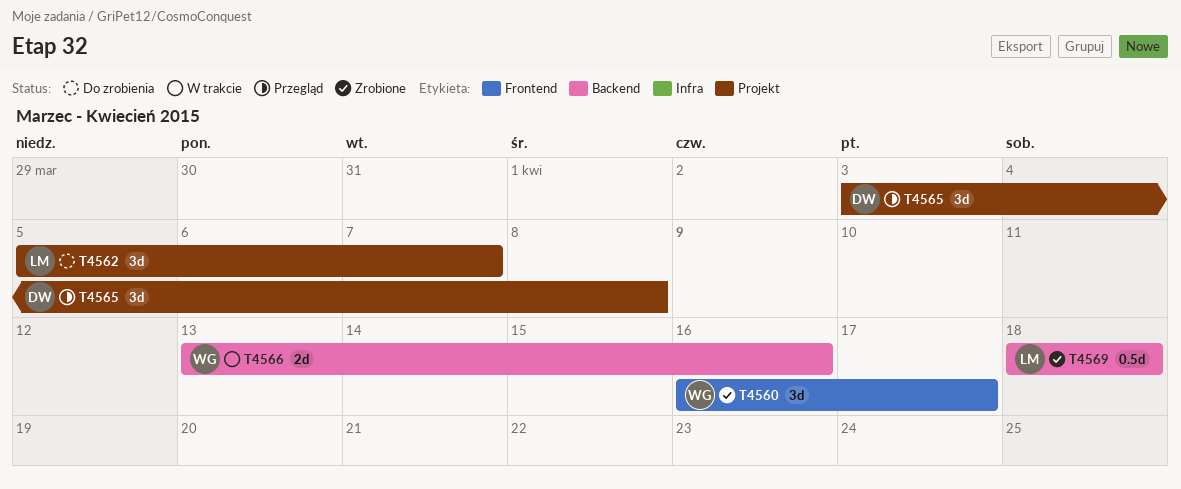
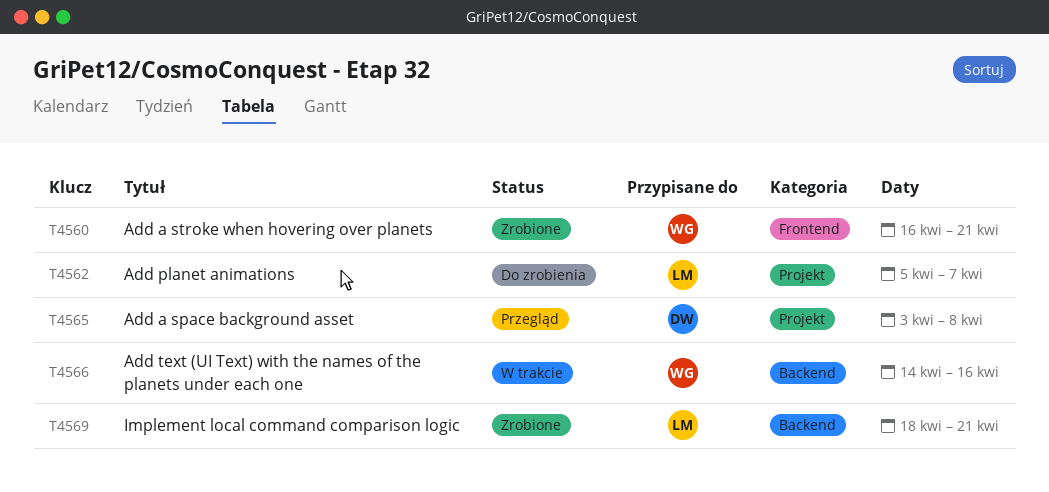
T4560, due: Apr 17 -> Apr 21
T4566, start: Apr 13 -> Apr 14
T4569, due: Apr 18 -> Apr 21

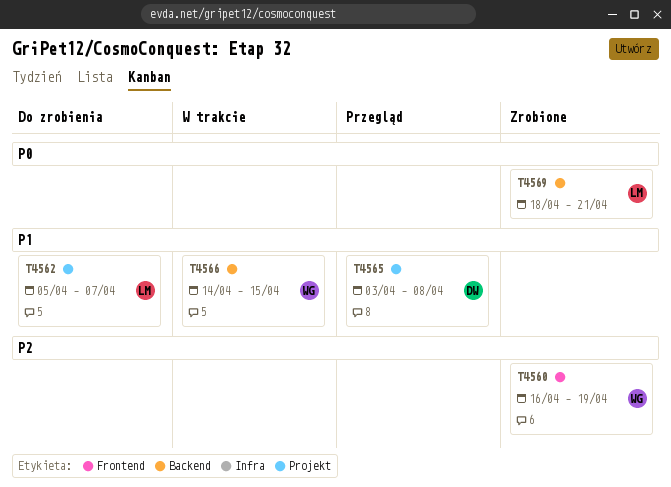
T4560, due: Apr 21 -> Apr 19
T4566, due: Apr 16 -> Apr 15

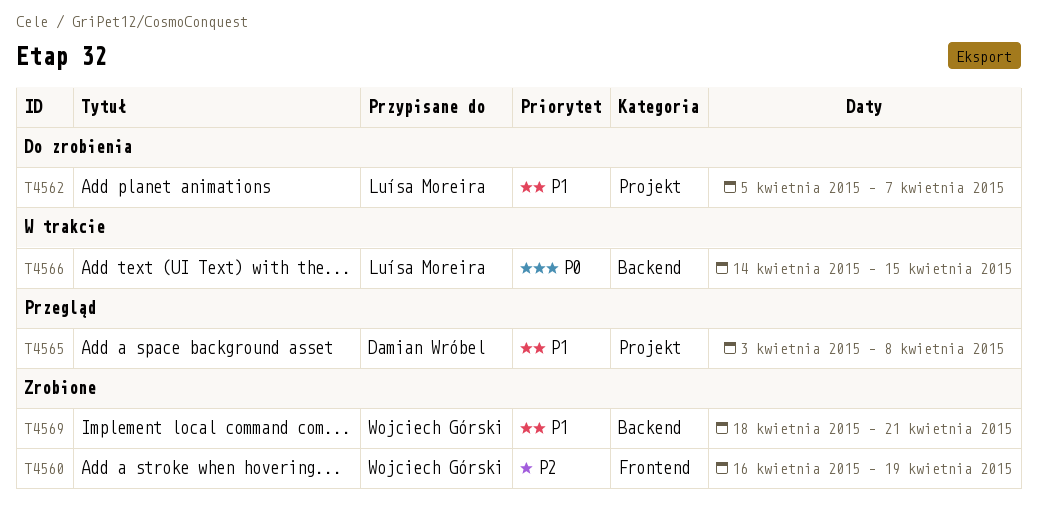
T4566, owner: Wojciech Górski -> Luísa Moreira
T4566, priority: P1 -> P0
T4569, owner: Luísa Moreira -> Wojciech Górski
T4569, priority: P0 -> P1

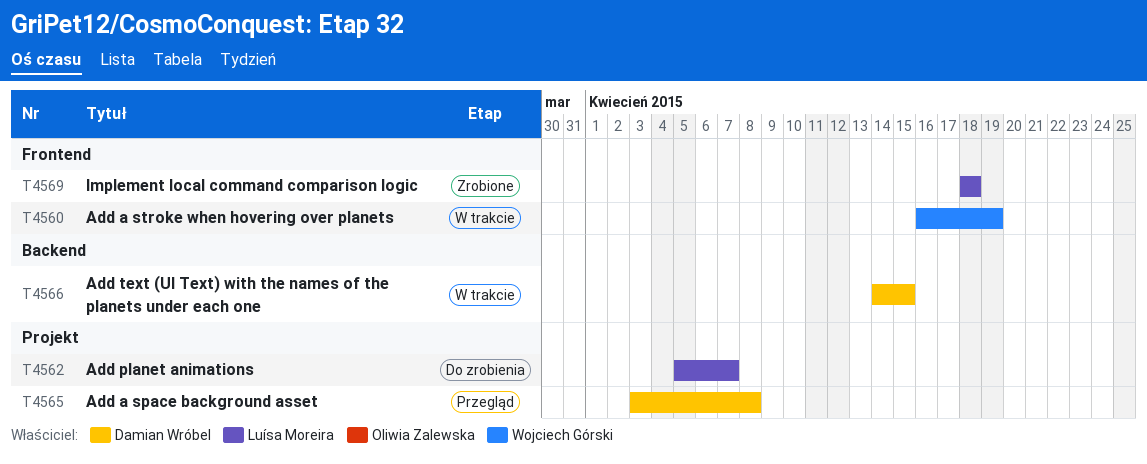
T4560, status: Zrobione -> W trakcie
T4566, owner: Luísa Moreira -> Damian Wróbel
T4569, owner: Wojciech Górski -> Luísa Moreira
T4569, label: Backend -> Frontend
T4569, due: Apr 21 -> Apr 18

